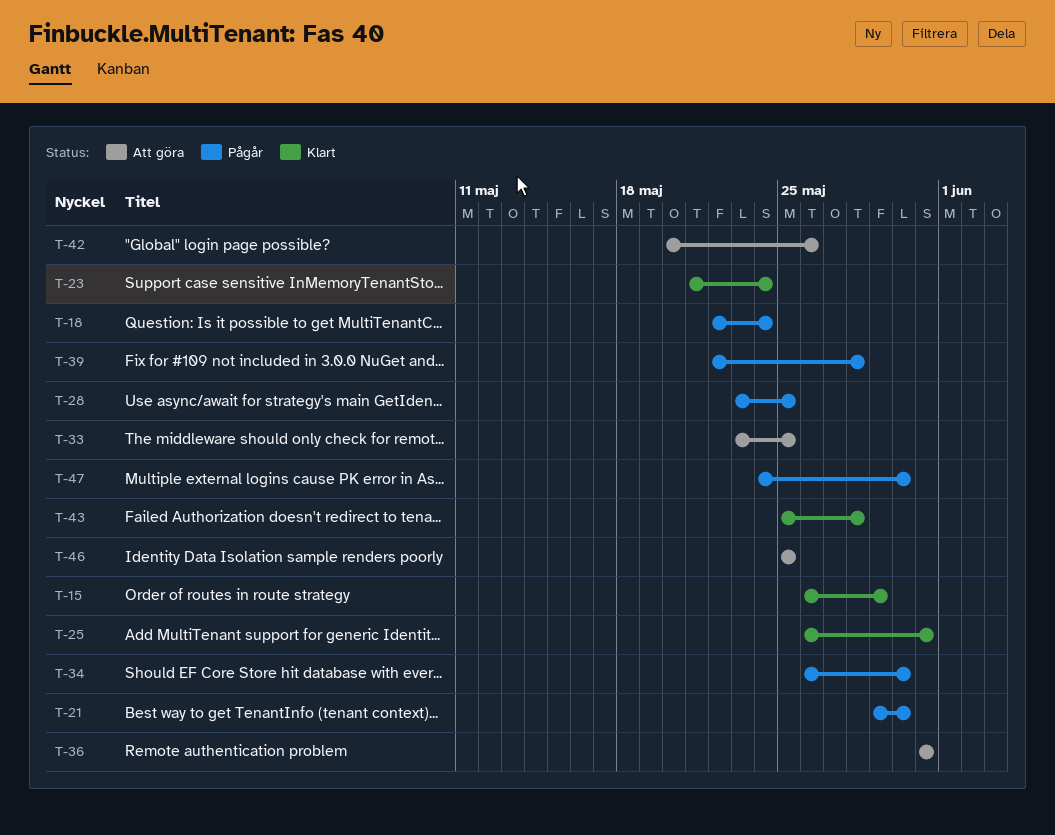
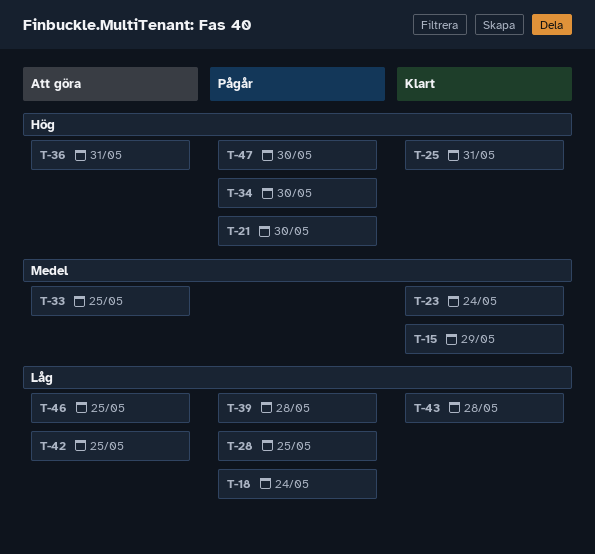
T-42, due: May 26 -> May 25

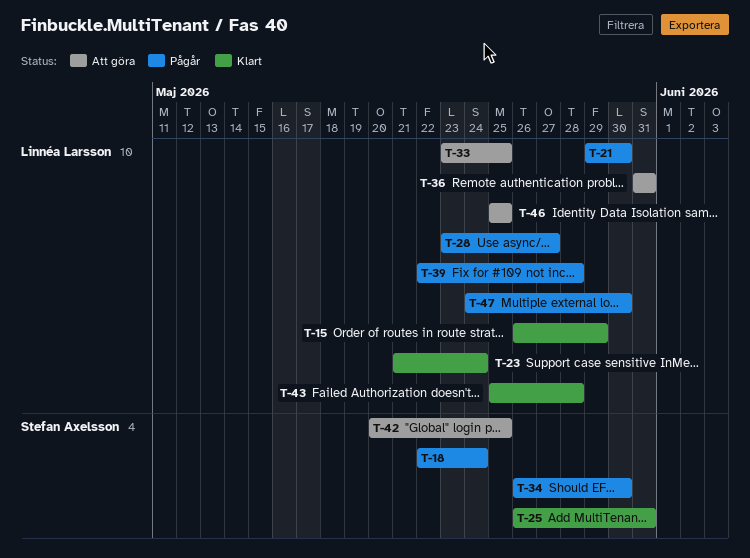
T-28, due: May 25 -> May 27

